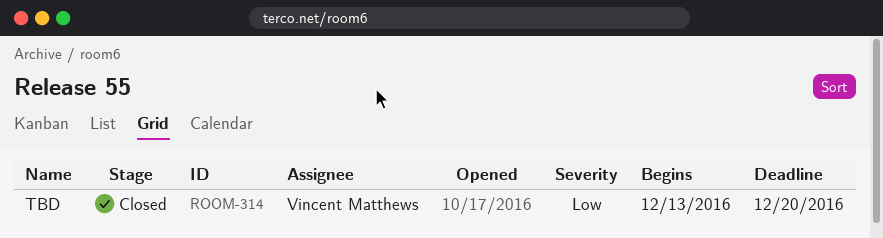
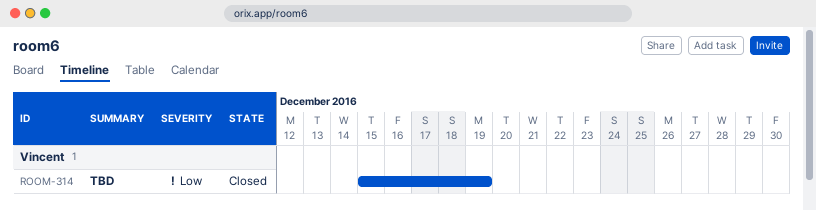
ROOM-314, start: Dec 13 -> Dec 15
ROOM-314, due: Dec 20 -> Dec 19

